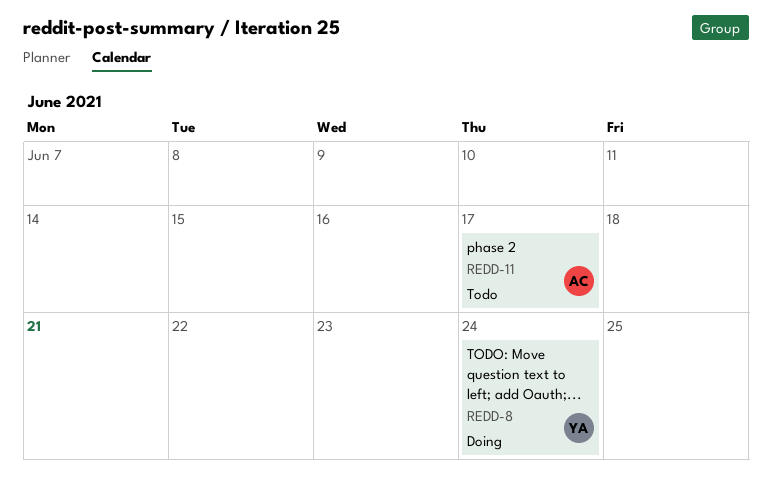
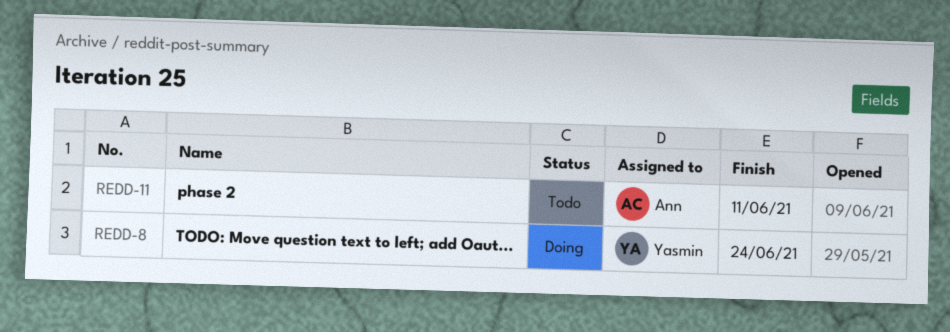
REDD-11, due: Jun 17 -> Jun 11

